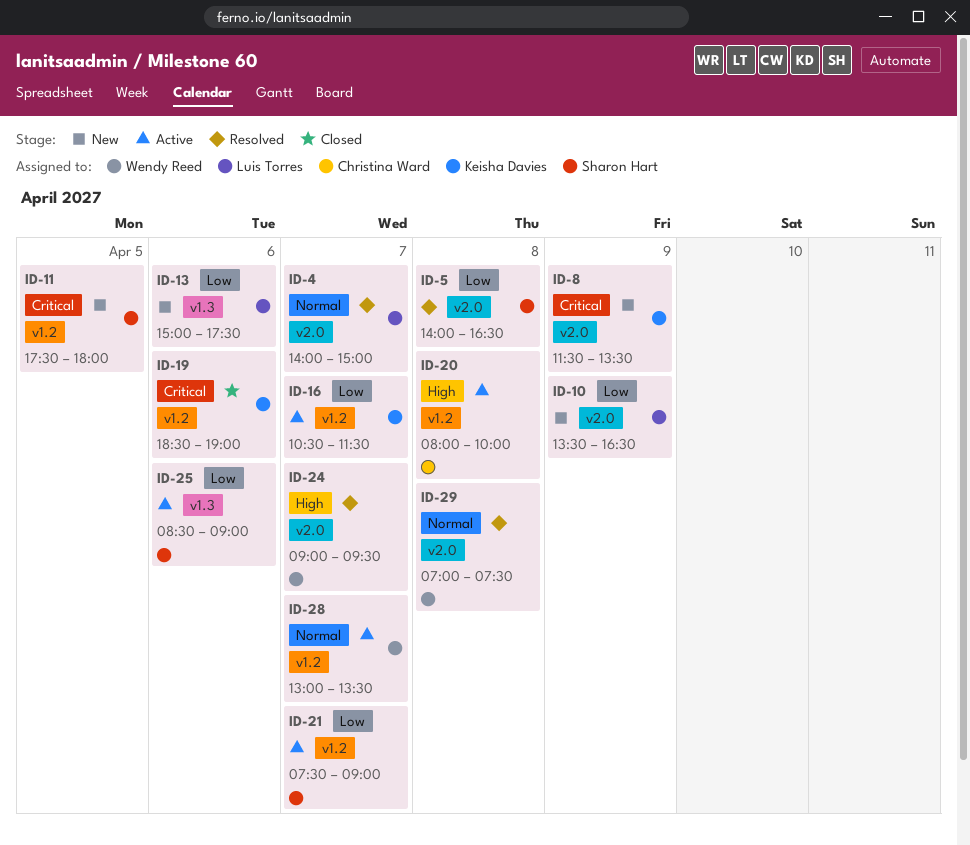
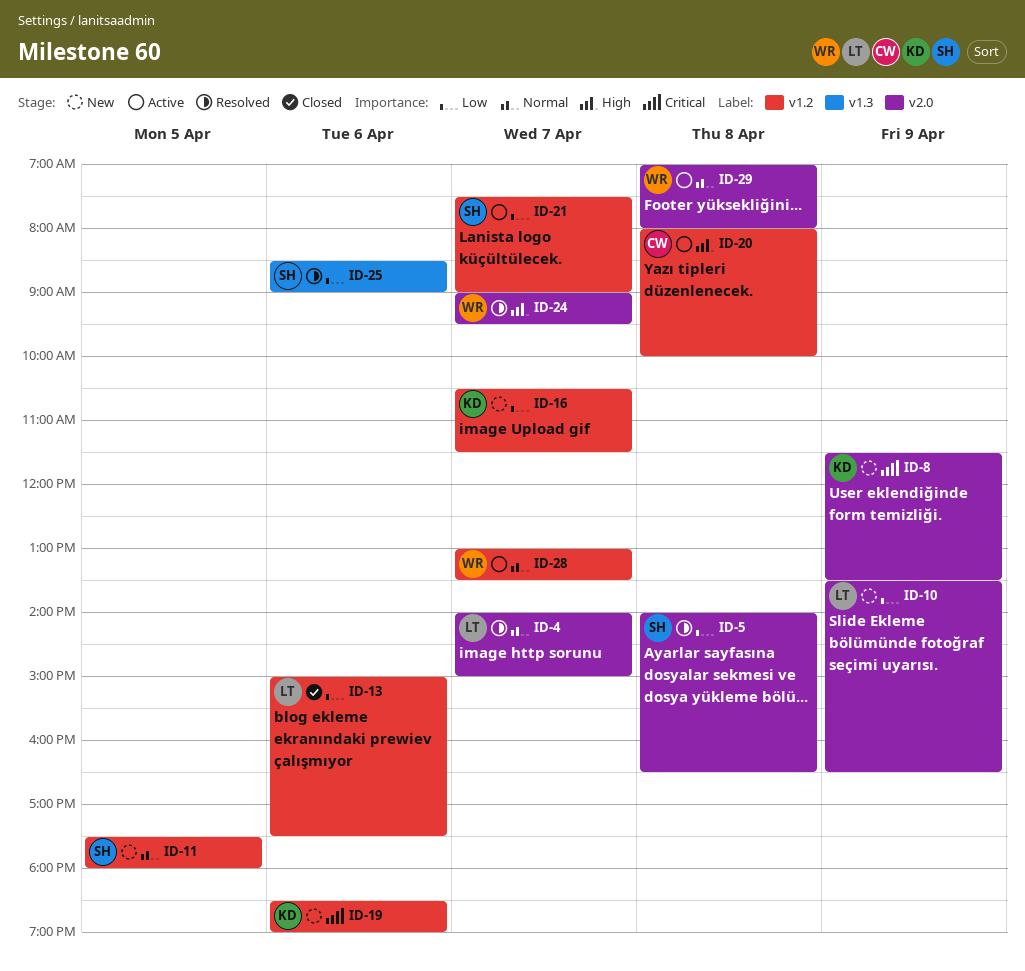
ID-11, priority: Critical -> Normal
ID-13, status: New -> Closed
ID-13, label: v1.3 -> v1.2
ID-16, status: Active -> New
ID-19, status: Closed -> New
ID-25, status: Active -> Resolved
ID-29, status: Resolved -> Active
ID-29, ends: 07:30 -> 08:00

